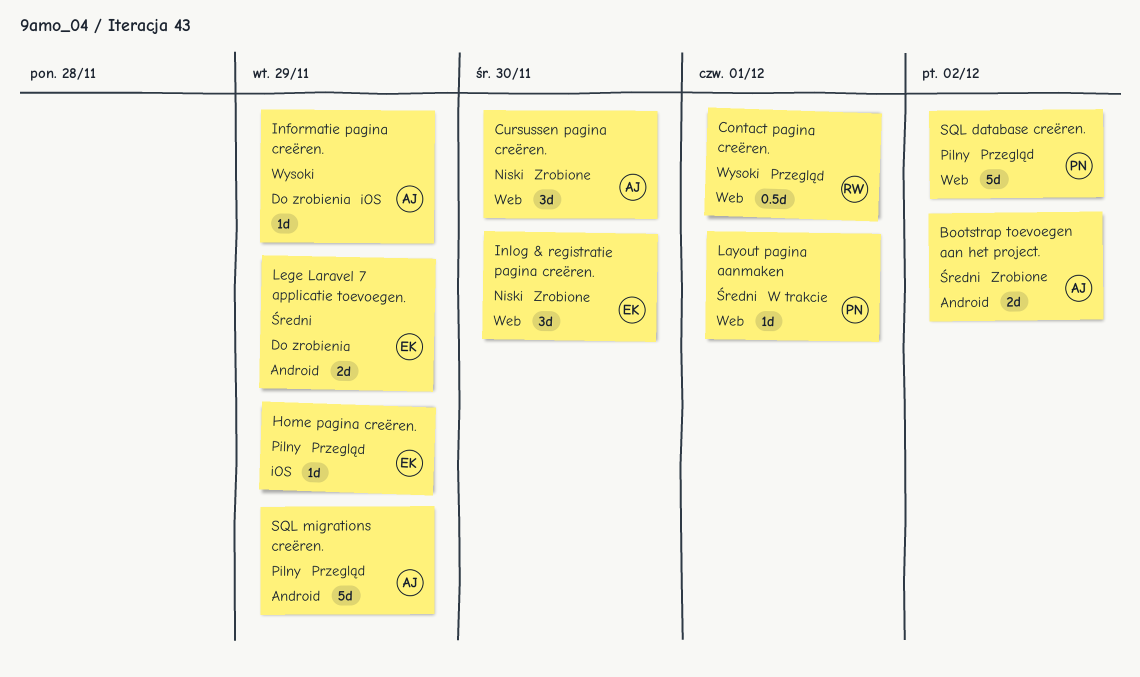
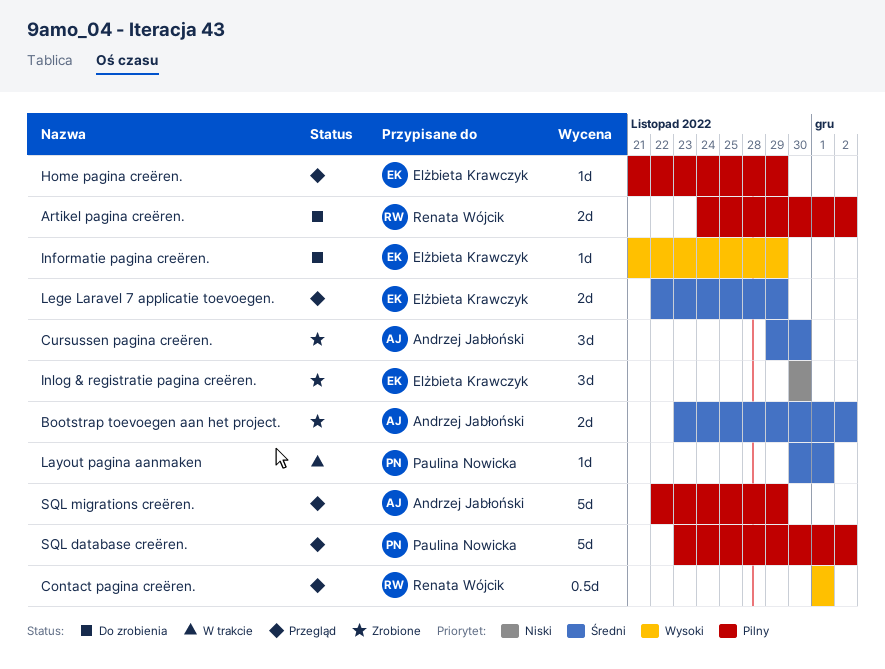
Artikel pagina creëren.: none -> present
Cursussen pagina creëren., priority: Niski -> Średni
Informatie pagina creëren., owner: Andrzej Jabłoński -> Elżbieta Krawczyk
Lege Laravel 7 applicatie toevoegen., status: Do zrobienia -> Przegląd

